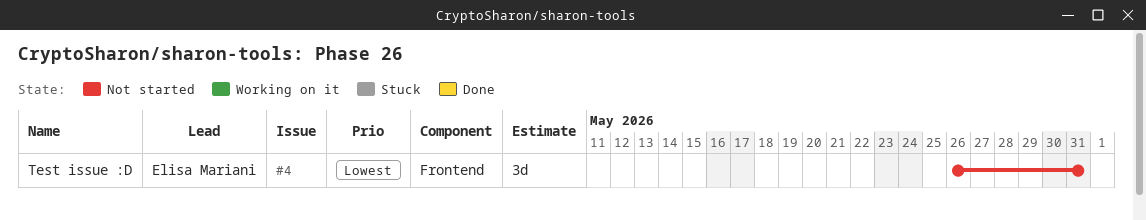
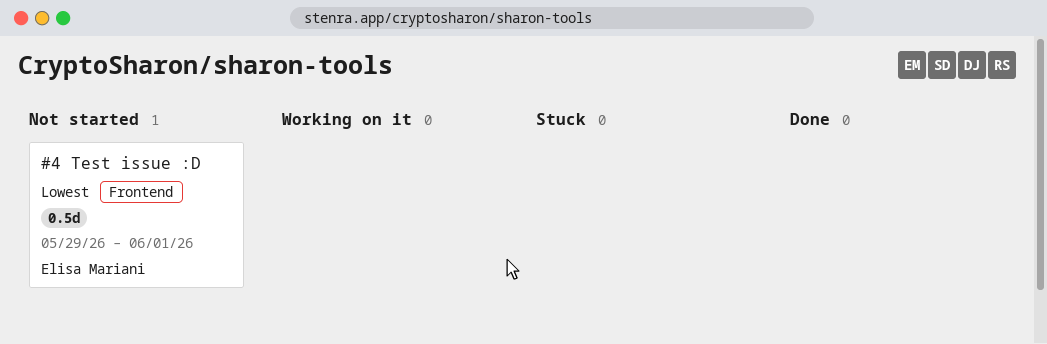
#4, estimate: 3d -> 0.5d
#4, start: May 26 -> May 29
#4, due: May 31 -> Jun 1

